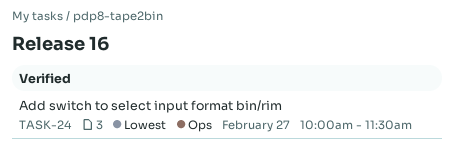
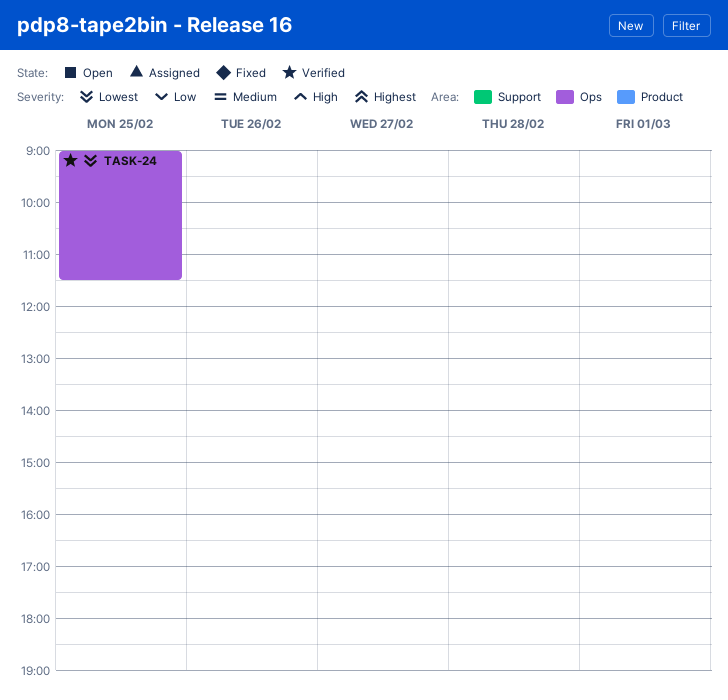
TASK-24, day: Feb 27 -> Feb 25
TASK-24, begins: 10:00 -> 09:00

